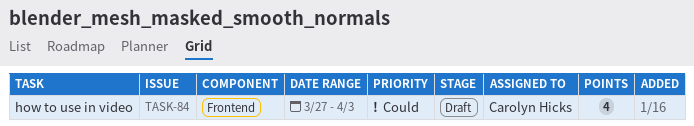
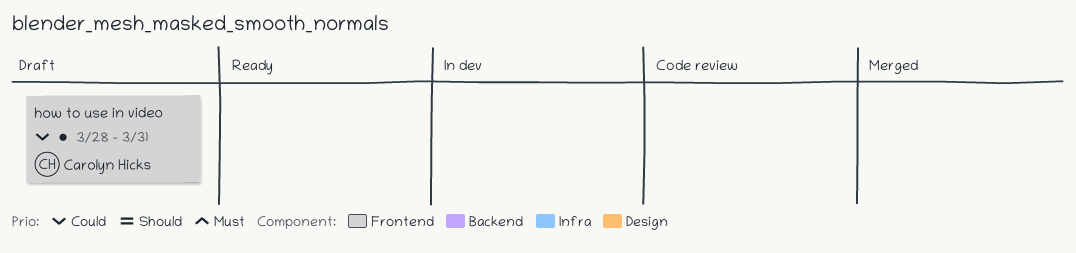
how to use in video, estimate: 4 -> 1
how to use in video, start: Mar 27 -> Mar 28
how to use in video, due: Apr 3 -> Mar 31

